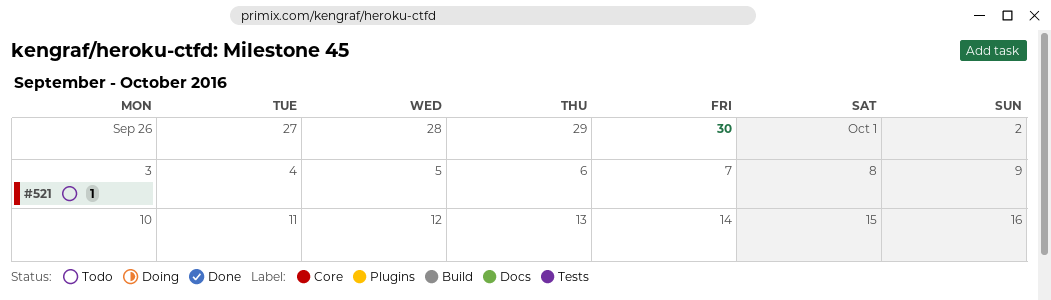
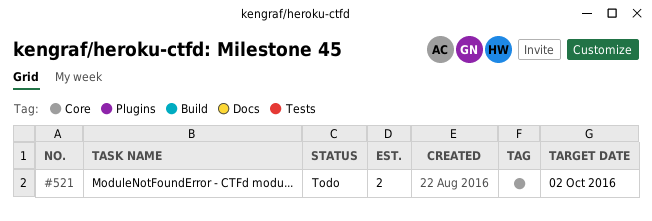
#521, estimate: 1 -> 2
#521, due: Oct 3 -> Oct 2

